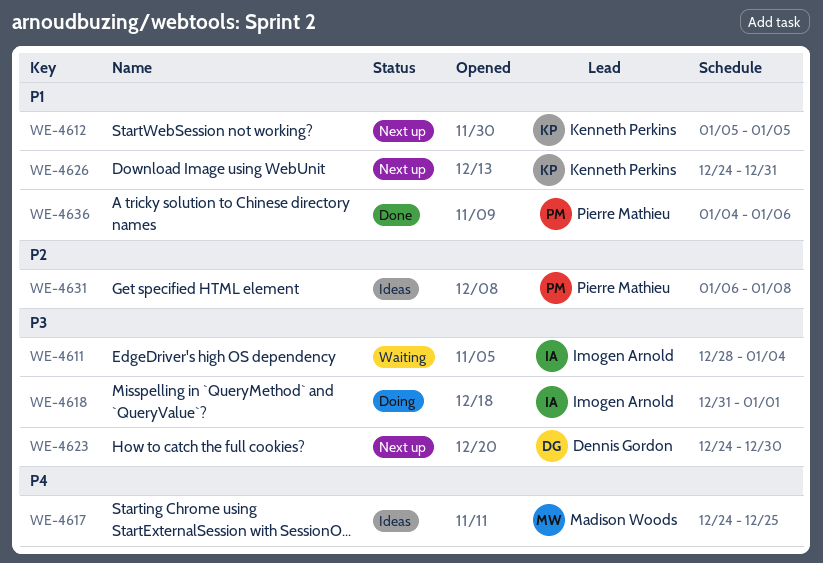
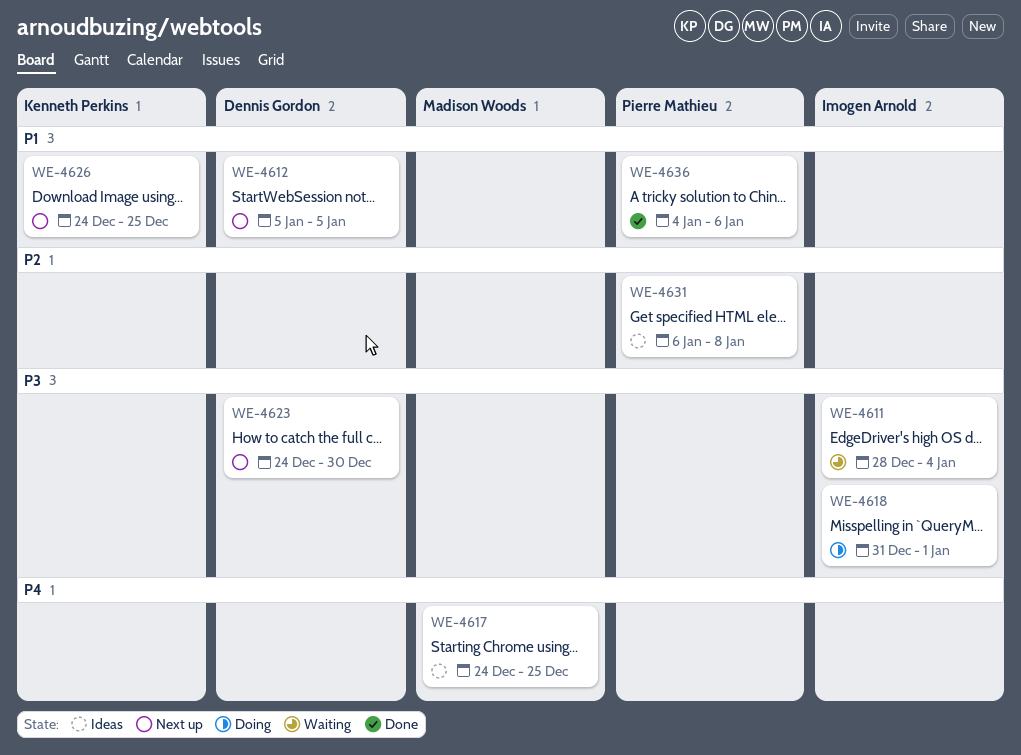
WE-4612, owner: Kenneth Perkins -> Dennis Gordon
WE-4626, due: Dec 31 -> Dec 25

